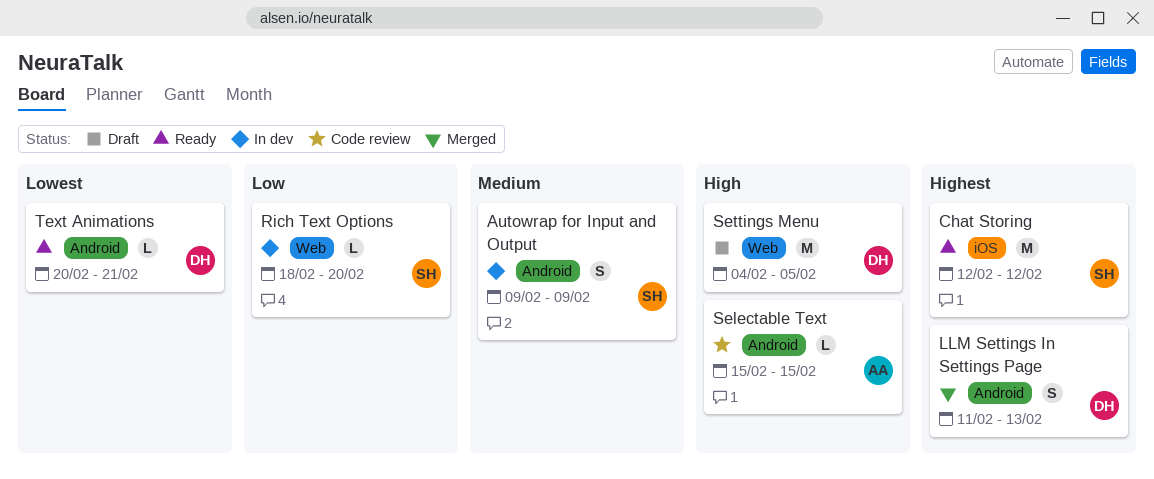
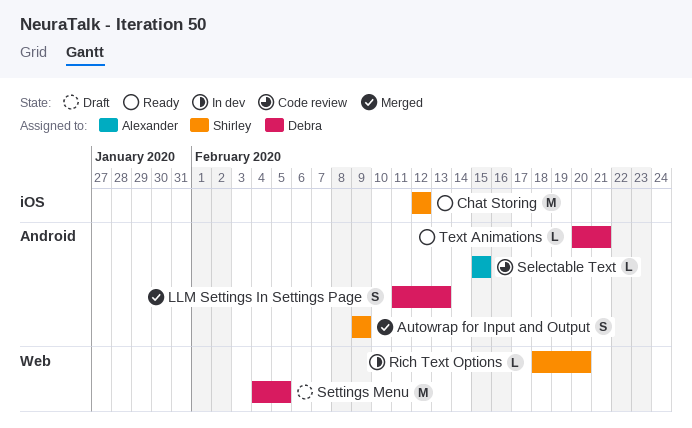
Autowrap for Input and Output, status: In dev -> Merged

